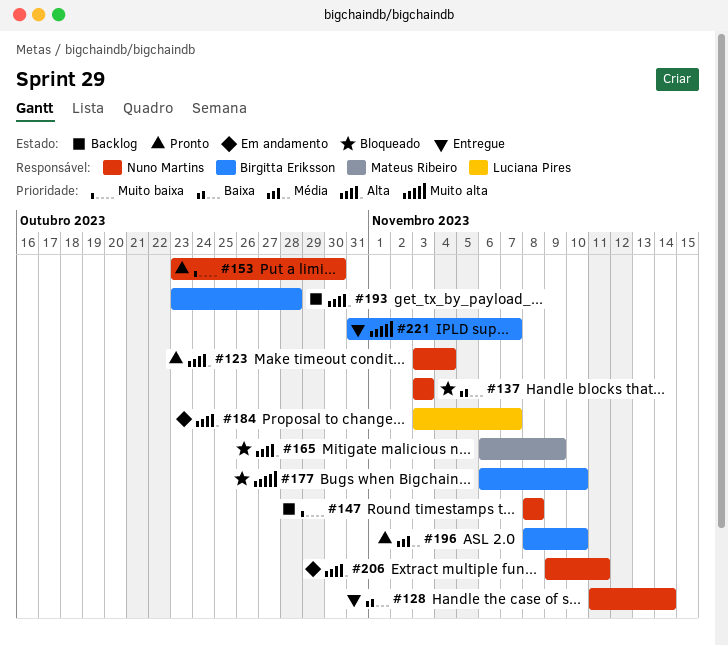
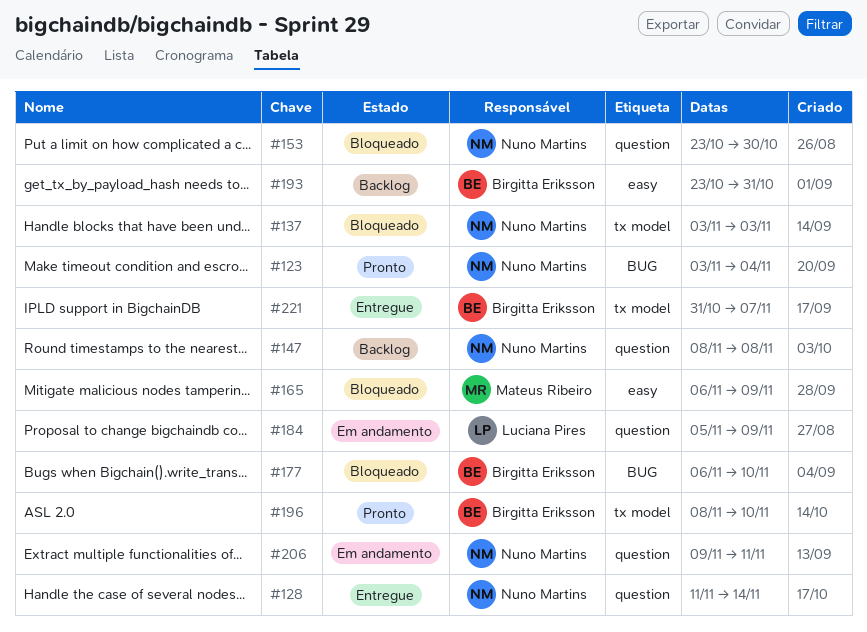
#153, status: Pronto -> Bloqueado
#184, start: Nov 3 -> Nov 5
#184, due: Nov 7 -> Nov 9
#193, due: Oct 28 -> Oct 31

